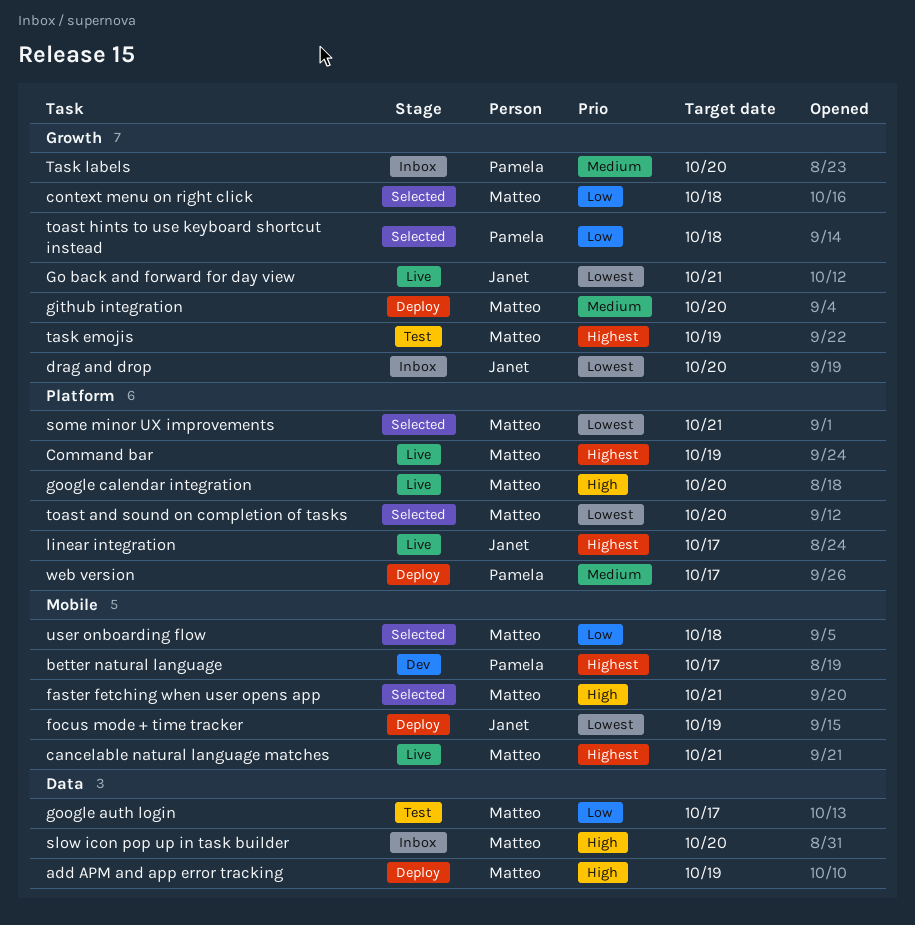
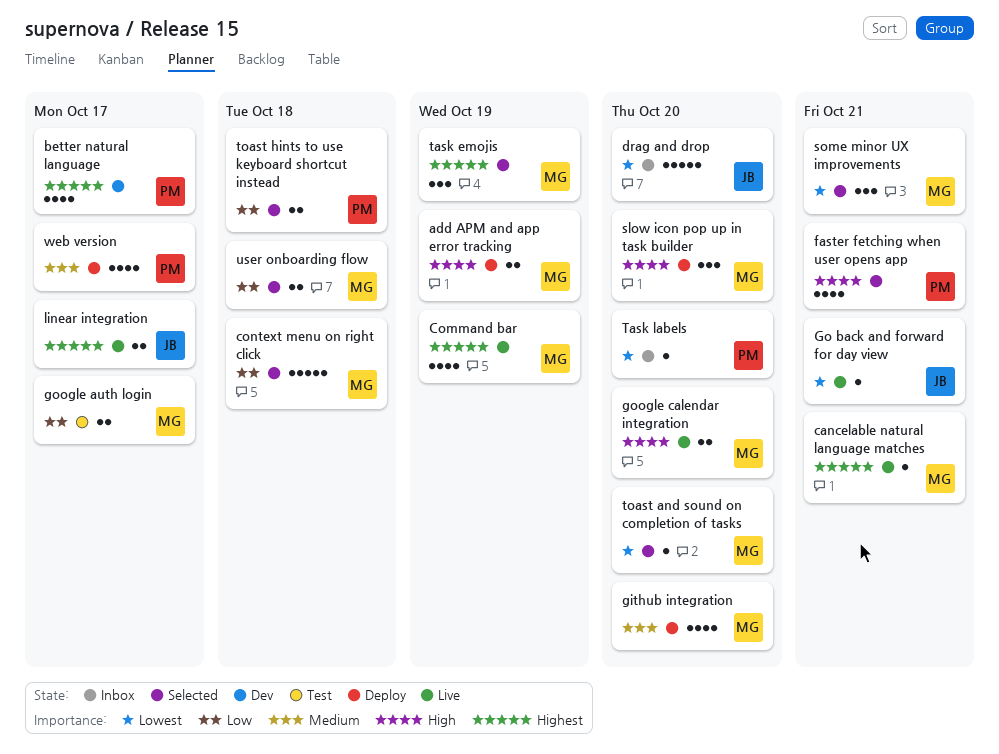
faster fetching when user opens app, owner: Matteo -> Pamela
focus mode + time tracker: present -> none
slow icon pop up in task builder, status: Inbox -> Deploy
task emojis, status: Test -> Selected
Task labels, priority: Medium -> Lowest

